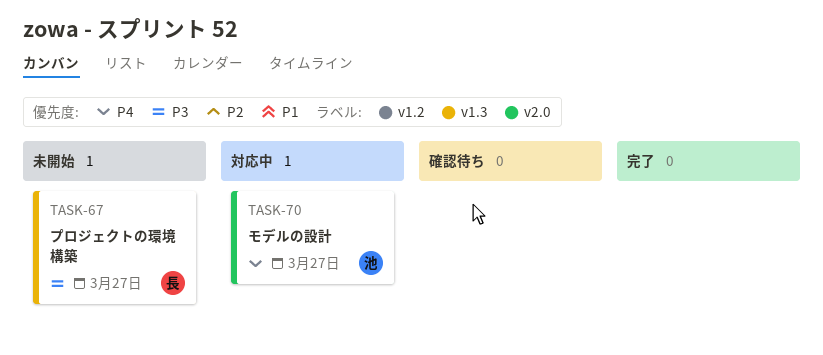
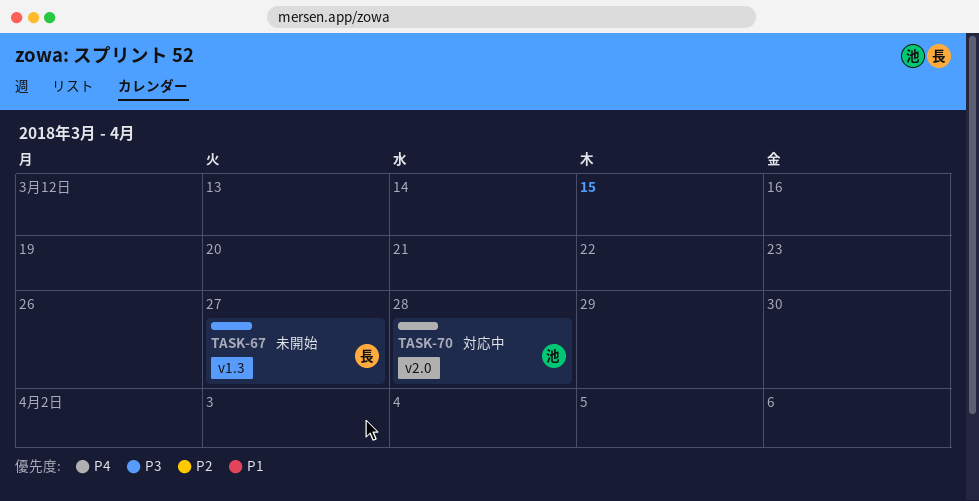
TASK-70, due: Mar 27 -> Mar 28

